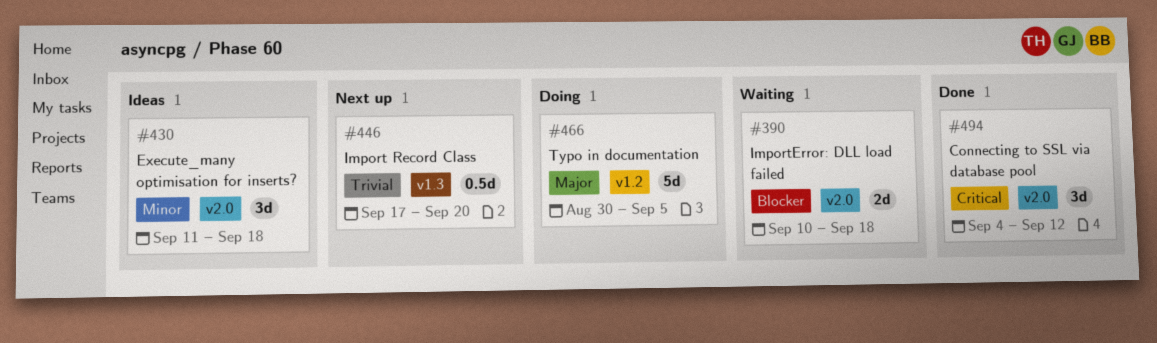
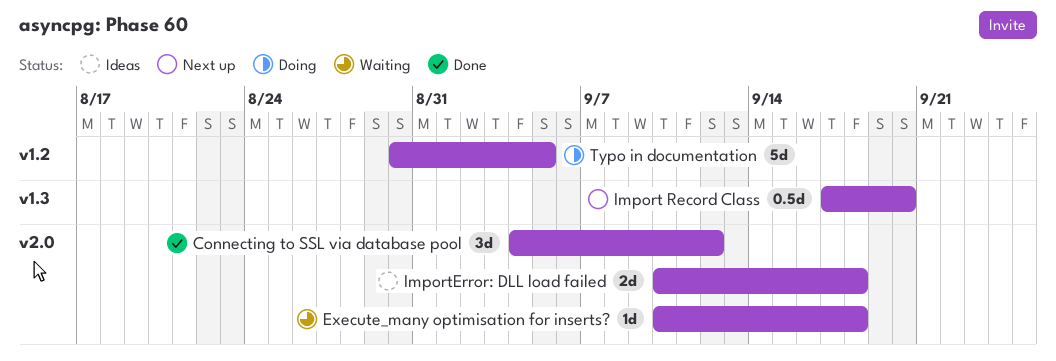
Execute_many optimisation for inserts?, status: Ideas -> Waiting
Execute_many optimisation for inserts?, estimate: 3d -> 1d
Execute_many optimisation for inserts?, start: Sep 11 -> Sep 10
ImportError: DLL load failed, status: Waiting -> Ideas

